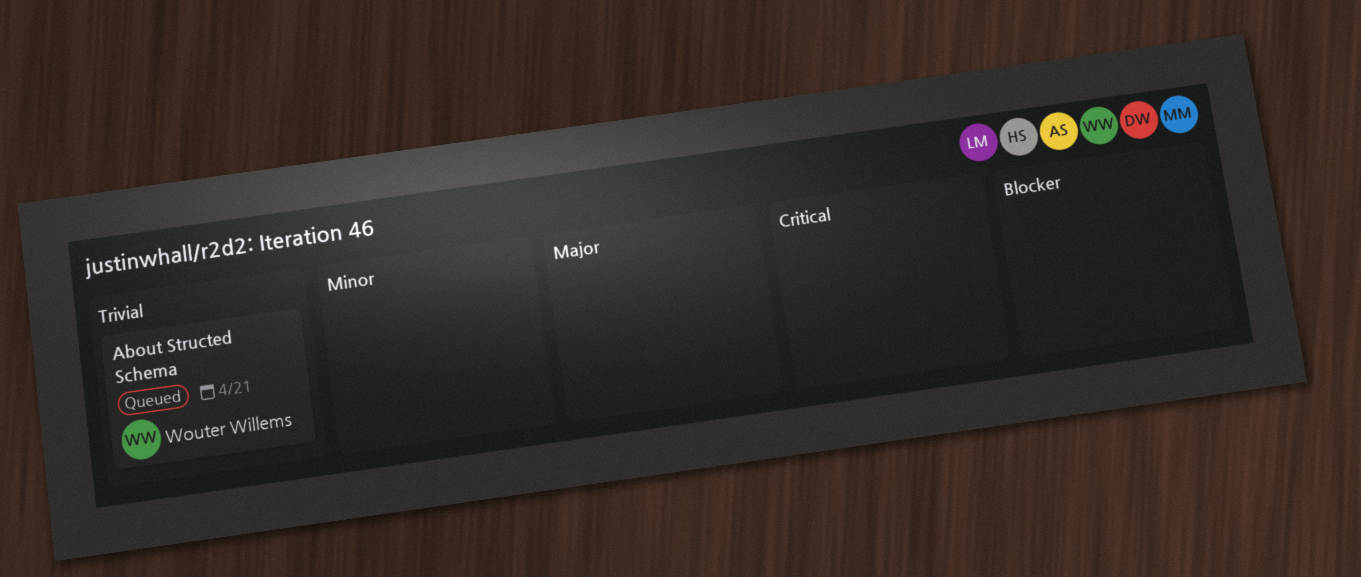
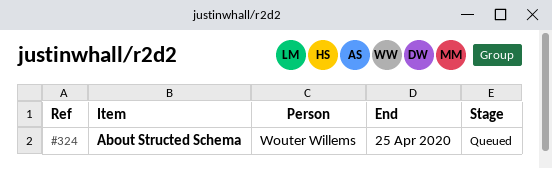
About Structed Schema, due: Apr 21 -> Apr 25

